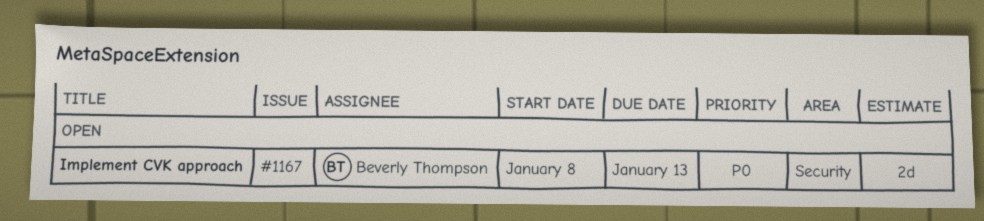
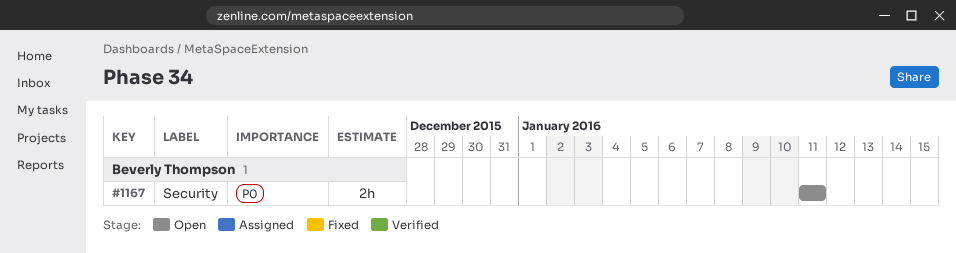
#1167, estimate: 2d -> 2h
#1167, start: Jan 8 -> Jan 11
#1167, due: Jan 13 -> Jan 11

